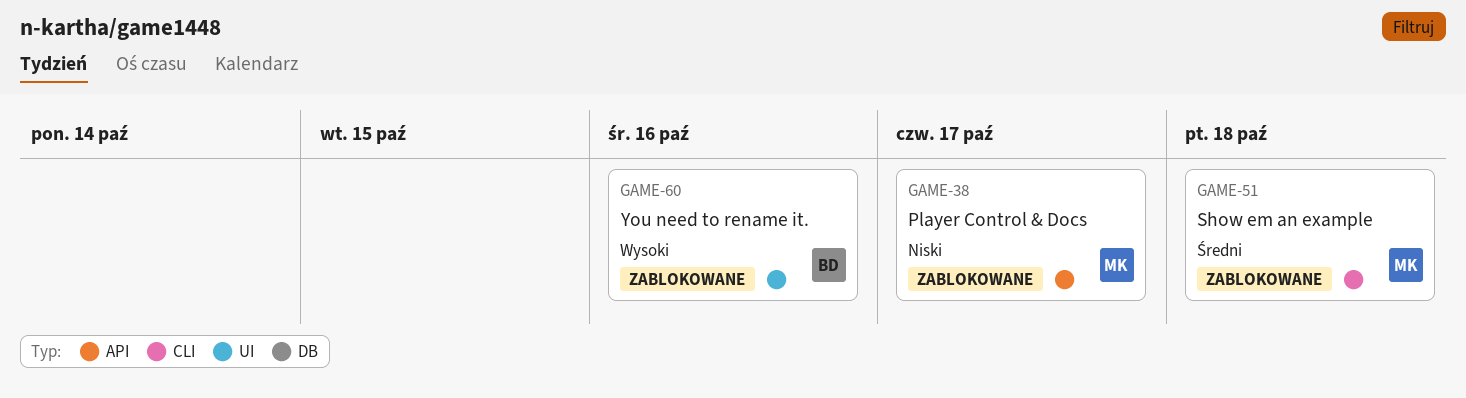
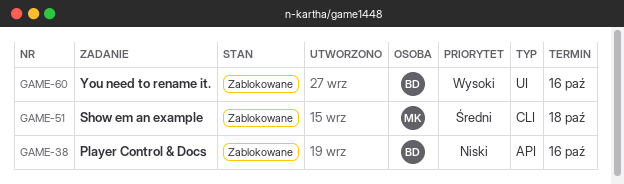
GAME-38, owner: MK -> BD
GAME-38, due: Oct 17 -> Oct 16

